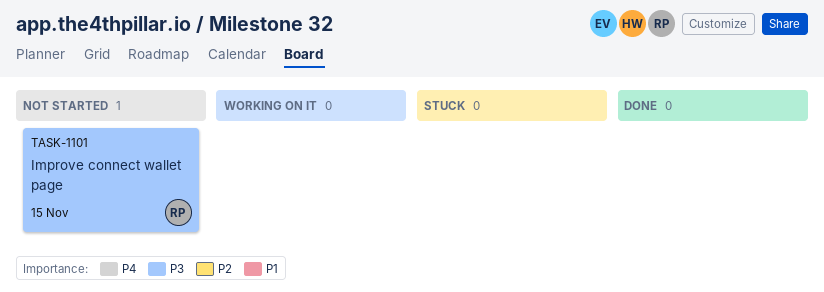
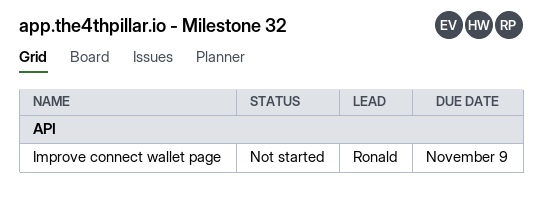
Improve connect wallet page, due: Nov 15 -> Nov 9

